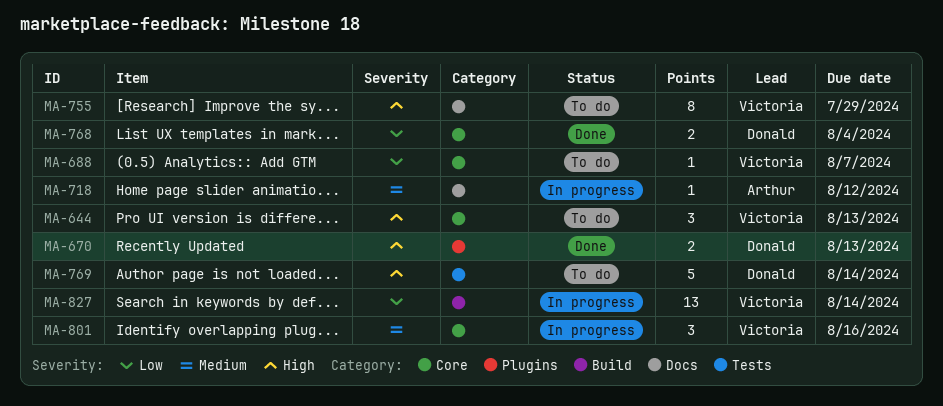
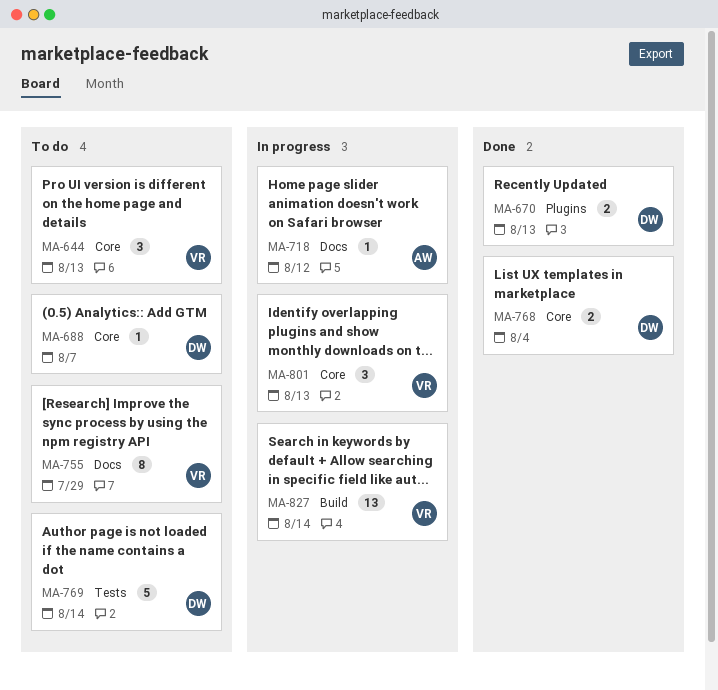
MA-688, owner: Victoria -> Donald
MA-801, due: Aug 16 -> Aug 13

